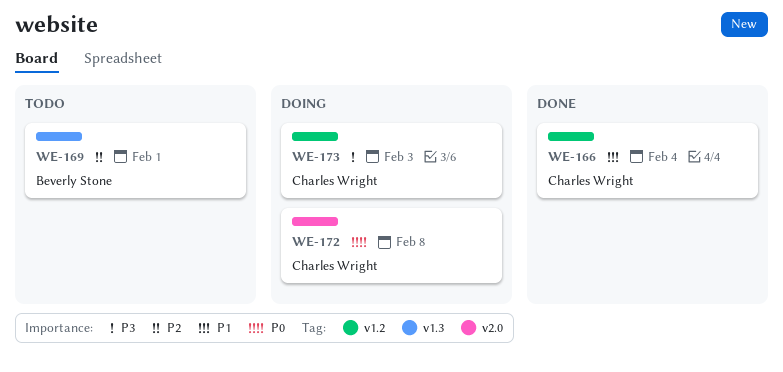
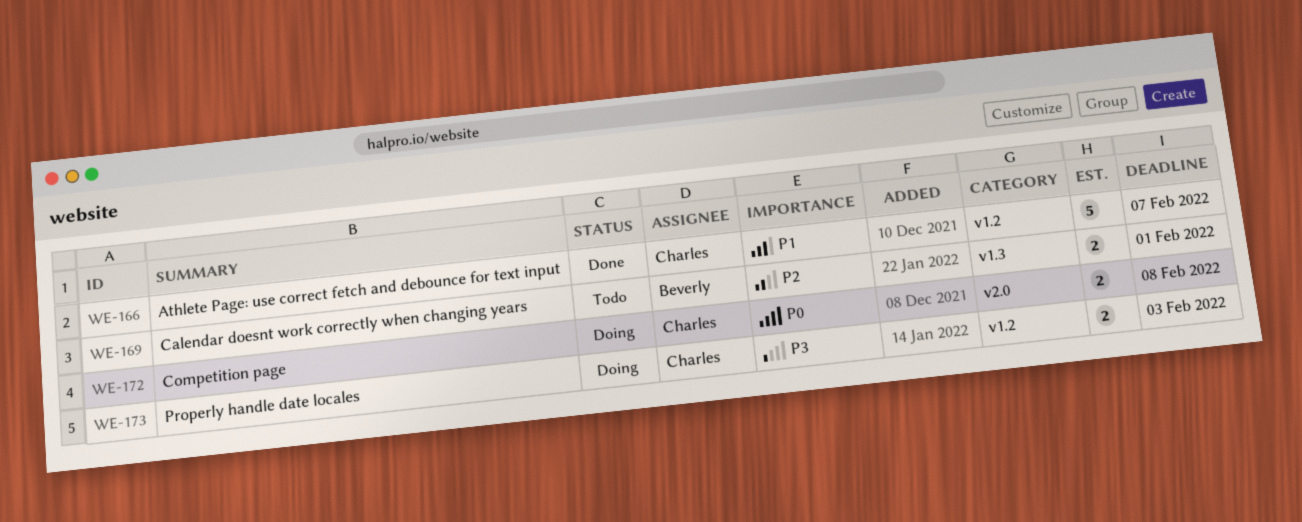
WE-166, due: Feb 4 -> Feb 7

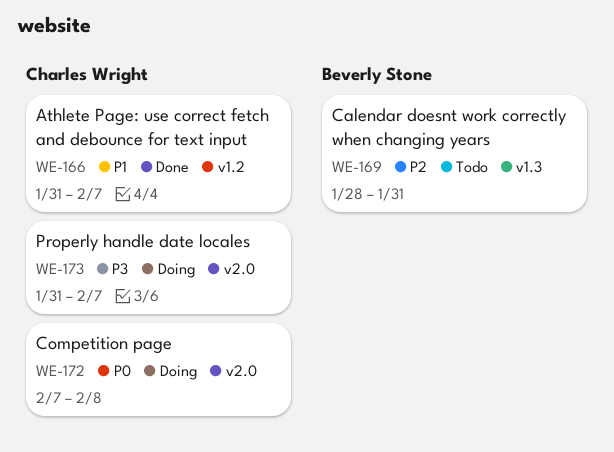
WE-169, due: Feb 1 -> Jan 31
WE-173, label: v1.2 -> v2.0
WE-173, due: Feb 3 -> Feb 7

